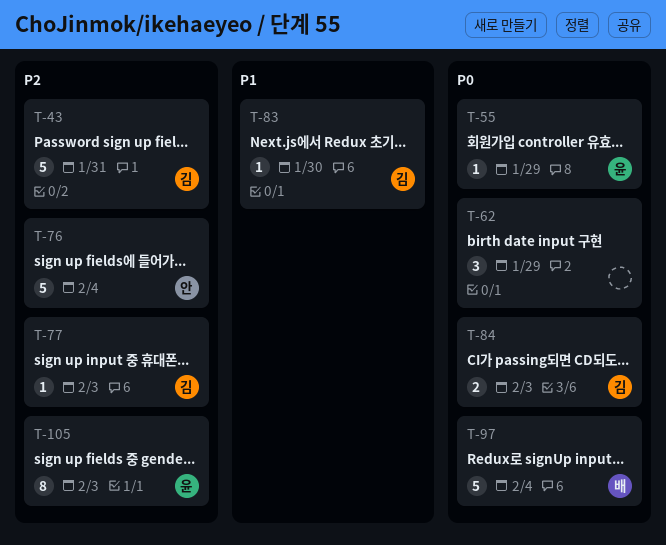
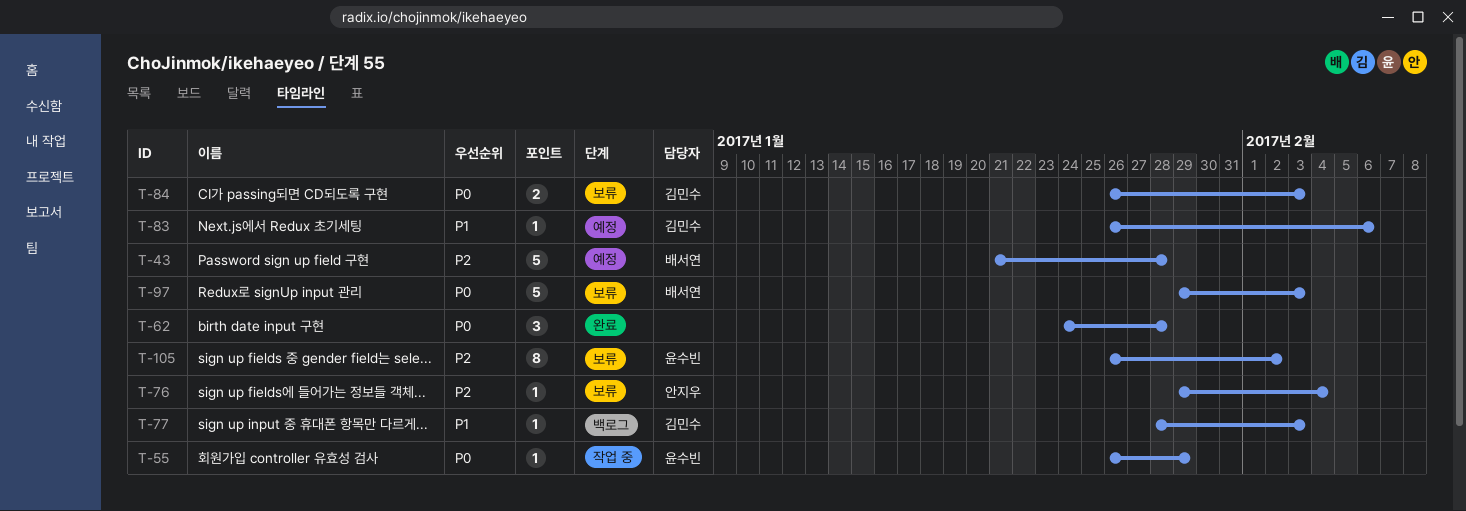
T-43, owner: 김민수 -> 배서연
T-43, due: Jan 31 -> Jan 28
T-62, due: Jan 29 -> Jan 28
T-76, estimate: 5 -> 1
T-77, priority: P2 -> P1
T-83, due: Jan 30 -> Feb 6
T-97, due: Feb 4 -> Feb 3
T-105, due: Feb 3 -> Feb 2

